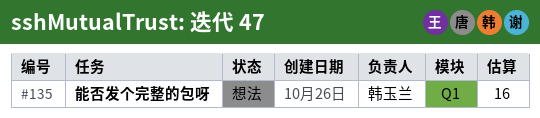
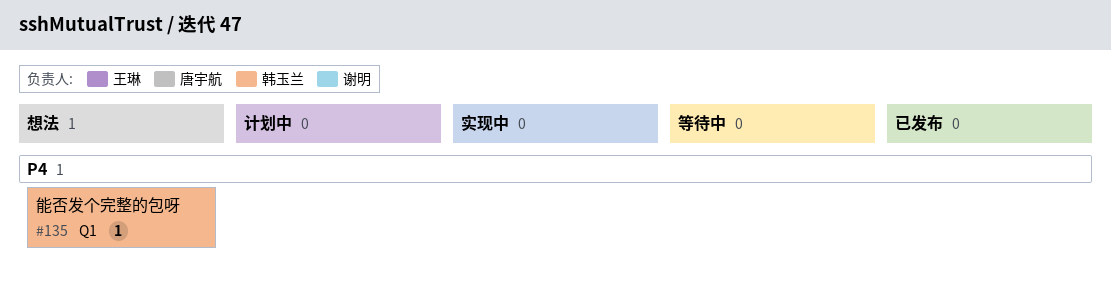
#135, estimate: 16 -> 1

